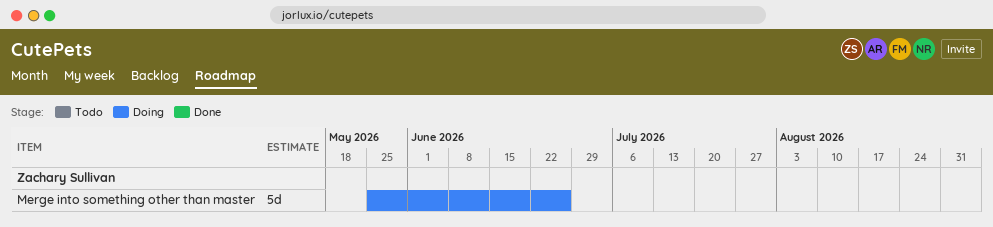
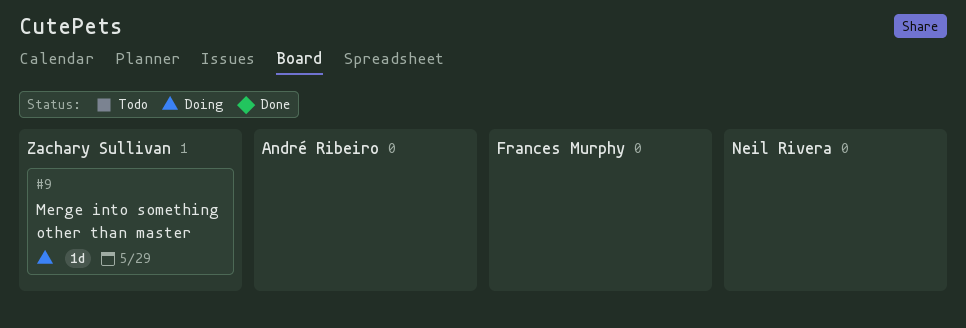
Merge into something other than master, estimate: 5d -> 1d
Merge into something other than master, due: Jun 26 -> May 29

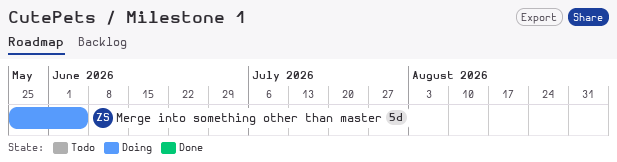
Merge into something other than master, estimate: 1d -> 5d
Merge into something other than master, due: May 29 -> Jun 5

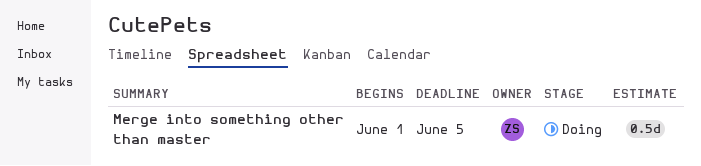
Merge into something other than master, estimate: 5d -> 0.5d
Merge into something other than master, start: May 25 -> Jun 1

